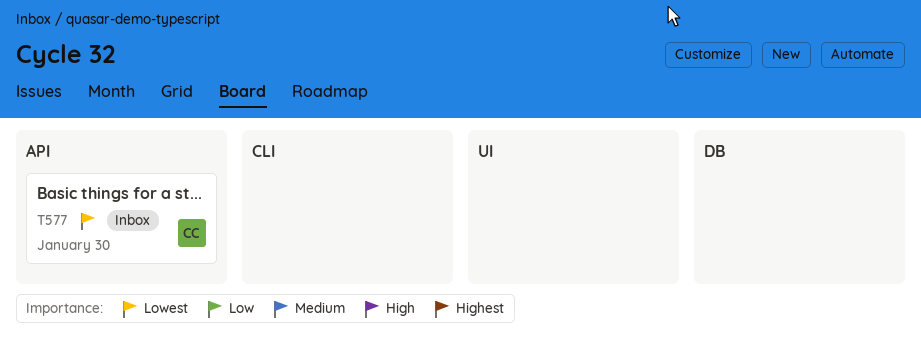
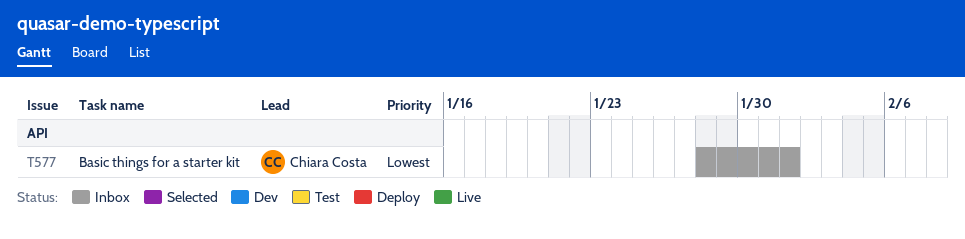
T577, due: Jan 30 -> Feb 1

